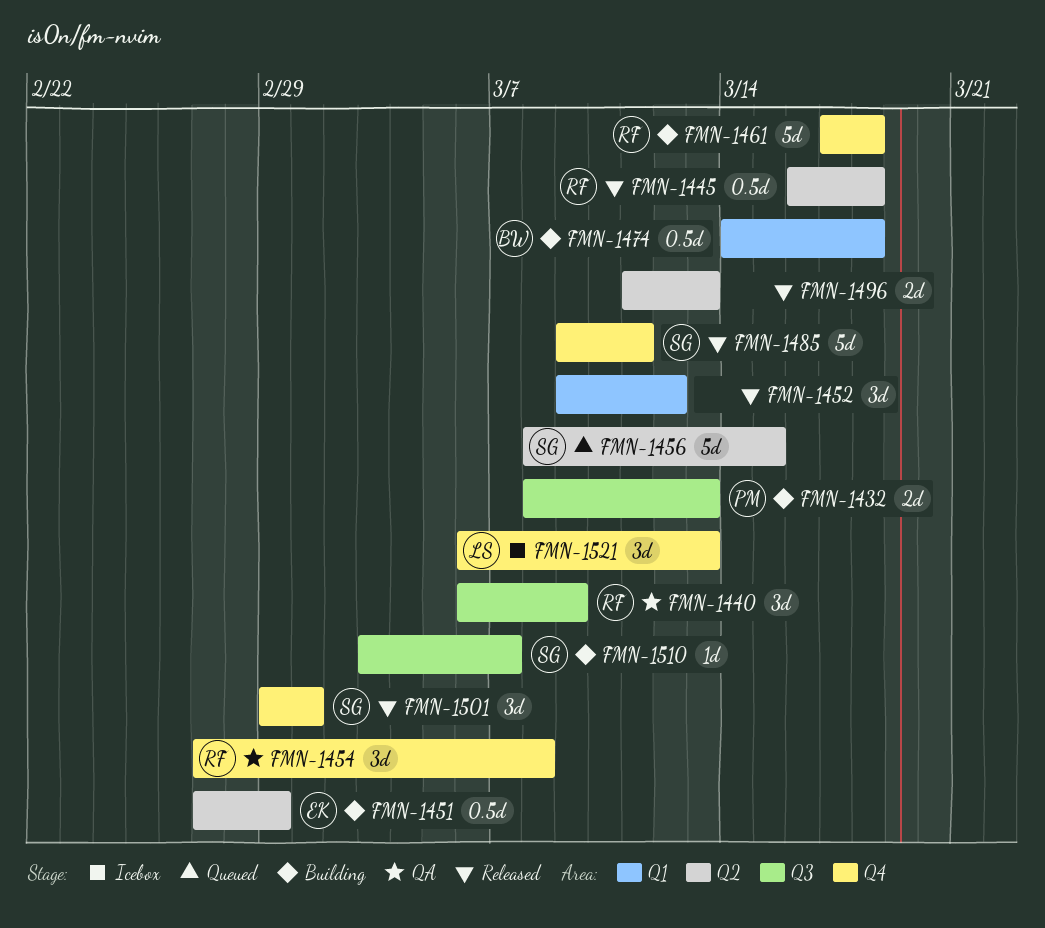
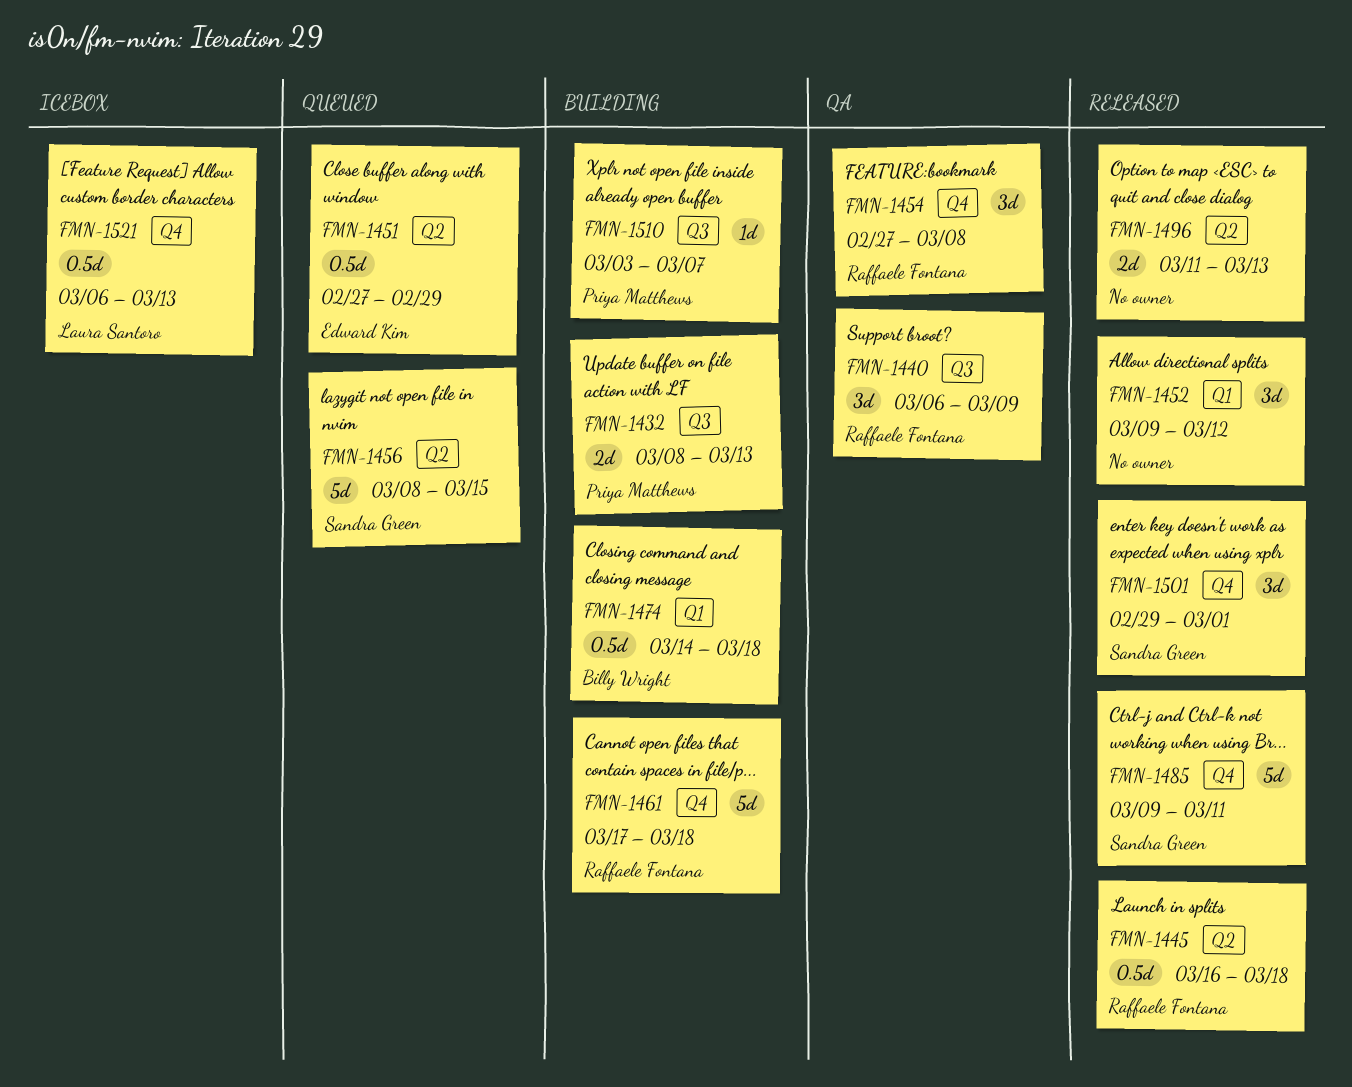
FMN-1451, status: Building -> Queued
FMN-1510, owner: Sandra Green -> Priya Matthews
FMN-1521, estimate: 3d -> 0.5d

